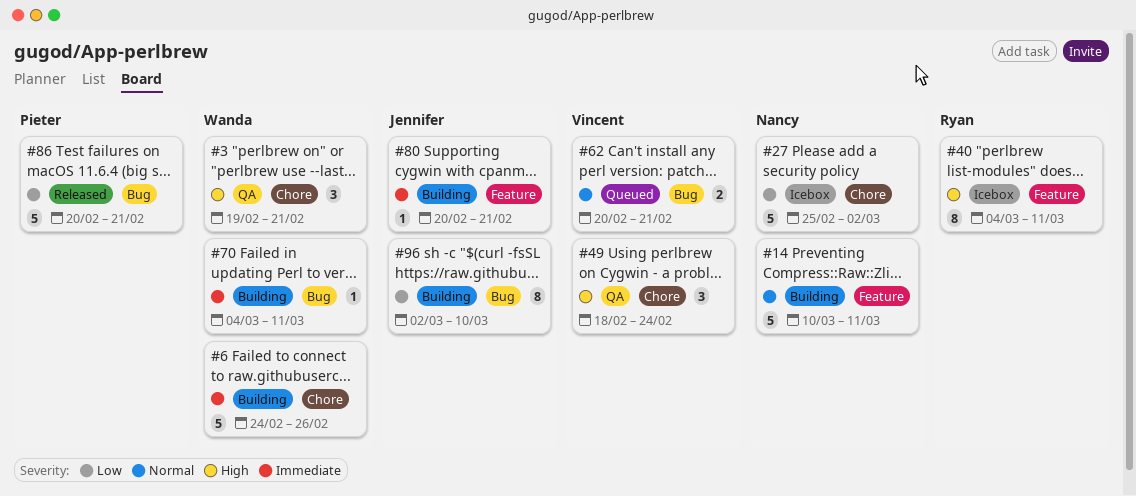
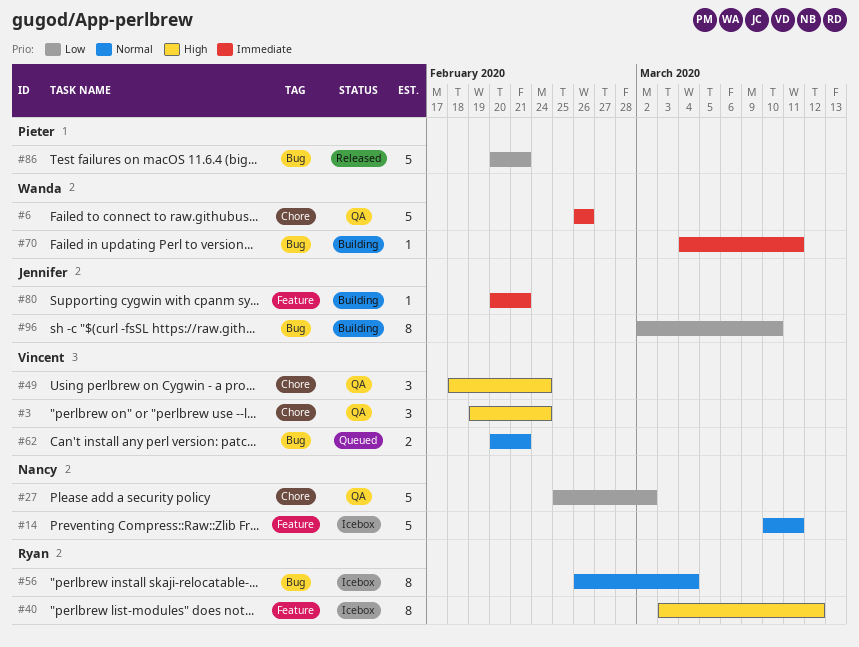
#3, owner: Wanda -> Vincent
#3, due: Feb 21 -> Feb 24
#6, status: Building -> QA
#6, start: Feb 24 -> Feb 26
#14, status: Building -> Icebox
#27, status: Icebox -> QA
#40, start: Mar 4 -> Mar 3
#40, due: Mar 11 -> Mar 12
#56: none -> present

